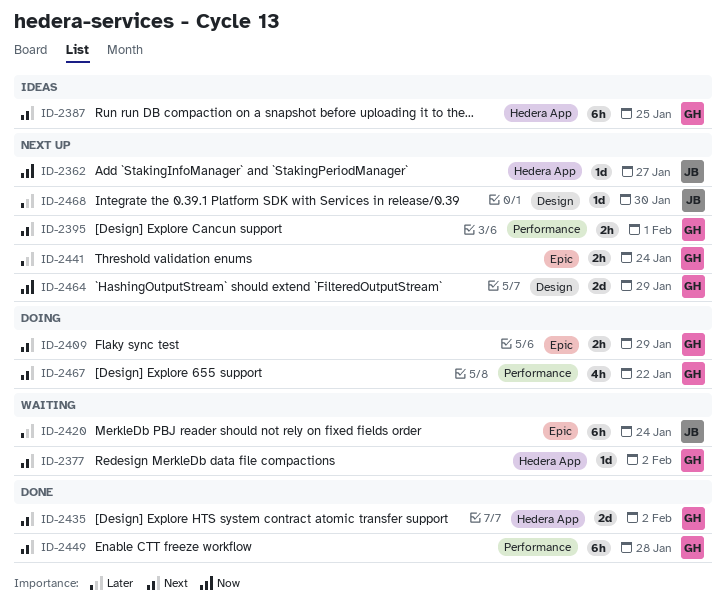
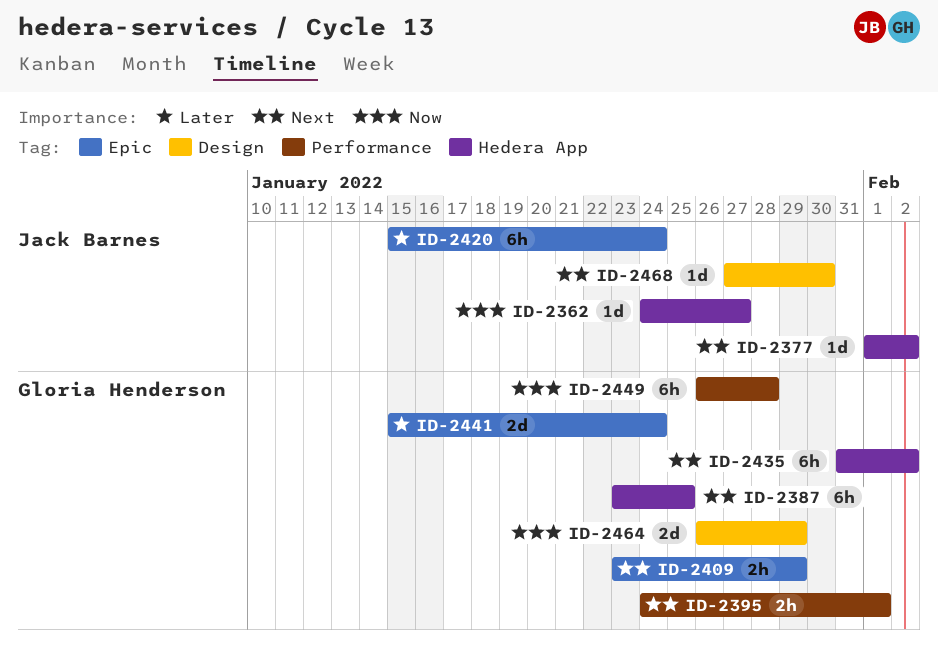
ID-2377, owner: Gloria Henderson -> Jack Barnes
ID-2435, estimate: 2d -> 6h
ID-2441, estimate: 2h -> 2d
ID-2449, priority: Next -> Now
ID-2467: present -> none
ID-2468, priority: Later -> Next

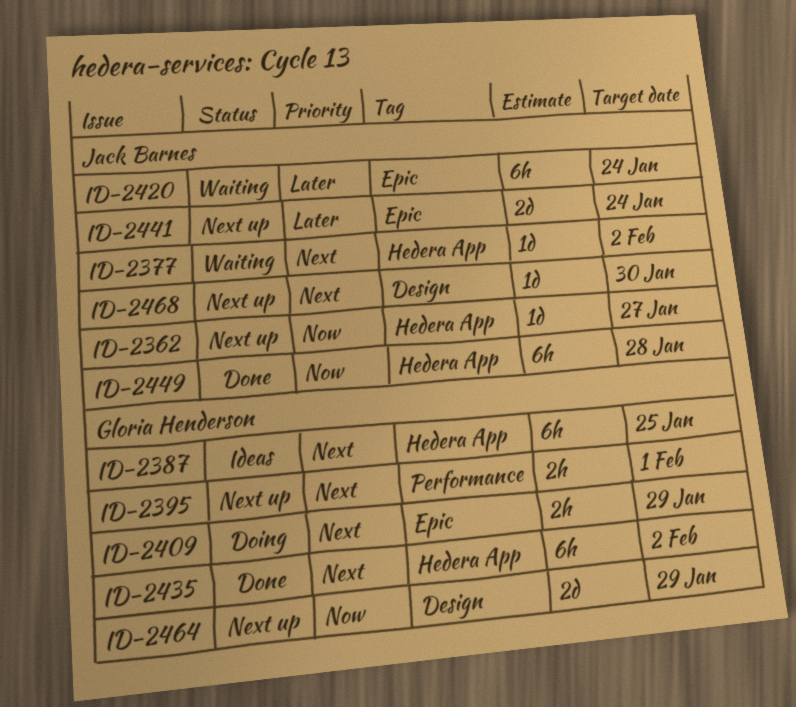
ID-2441, owner: Gloria Henderson -> Jack Barnes
ID-2449, owner: Gloria Henderson -> Jack Barnes
ID-2449, label: Performance -> Hedera App

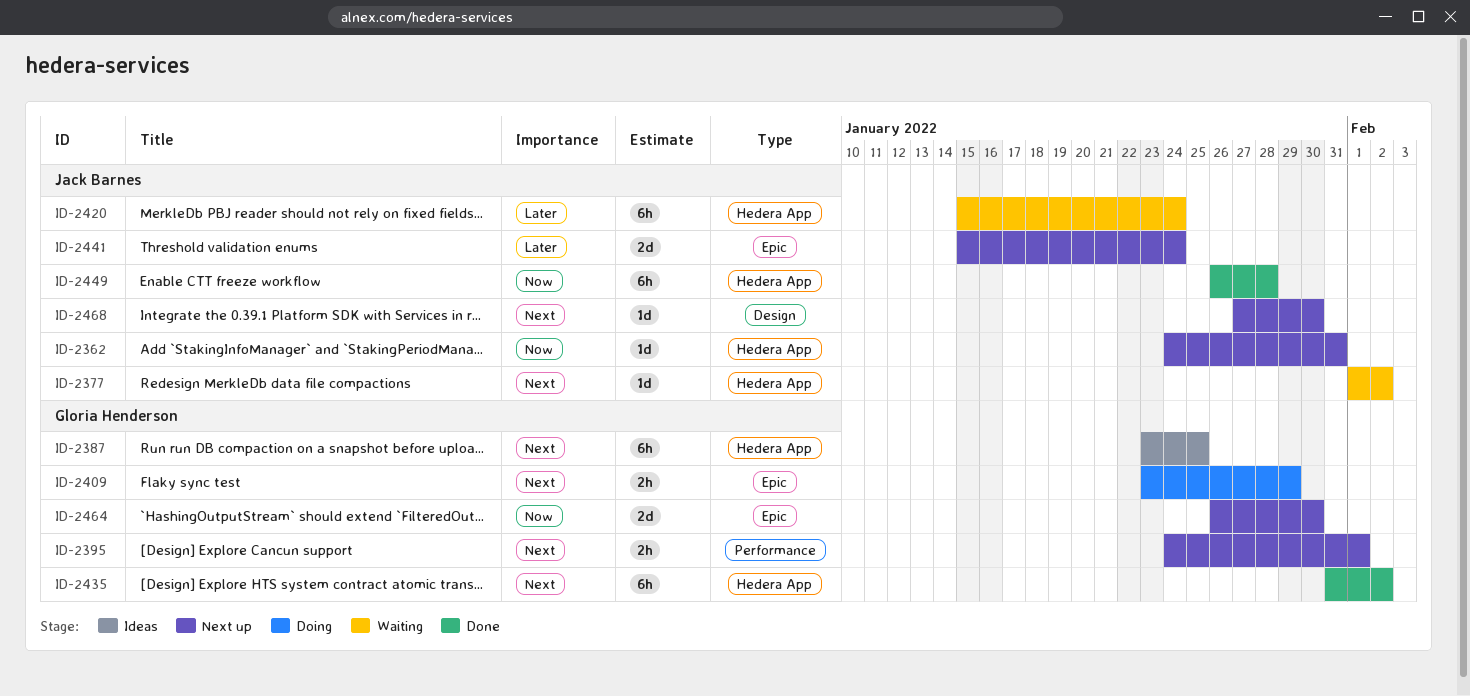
ID-2362, due: Jan 27 -> Jan 31
ID-2420, label: Epic -> Hedera App
ID-2464, label: Design -> Epic
ID-2464, due: Jan 29 -> Jan 30

